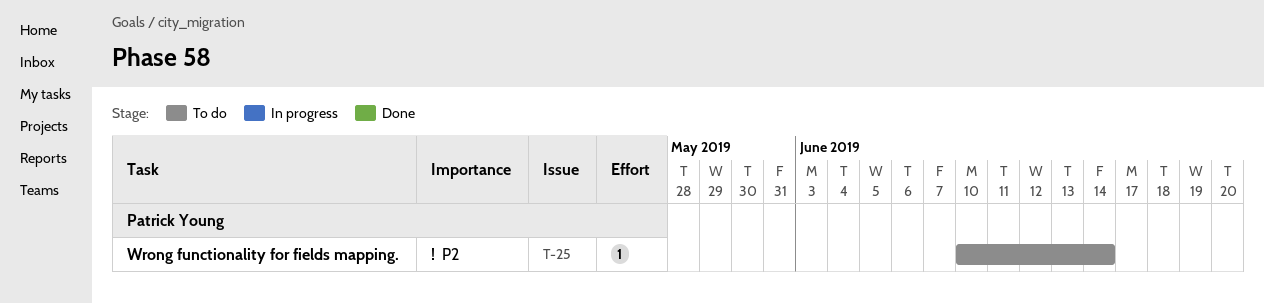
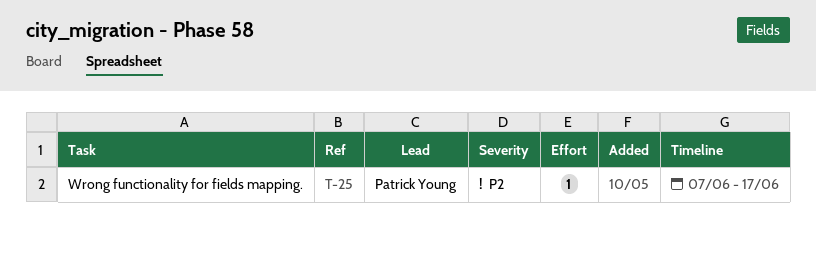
T-25, start: Jun 10 -> Jun 7
T-25, due: Jun 14 -> Jun 17

